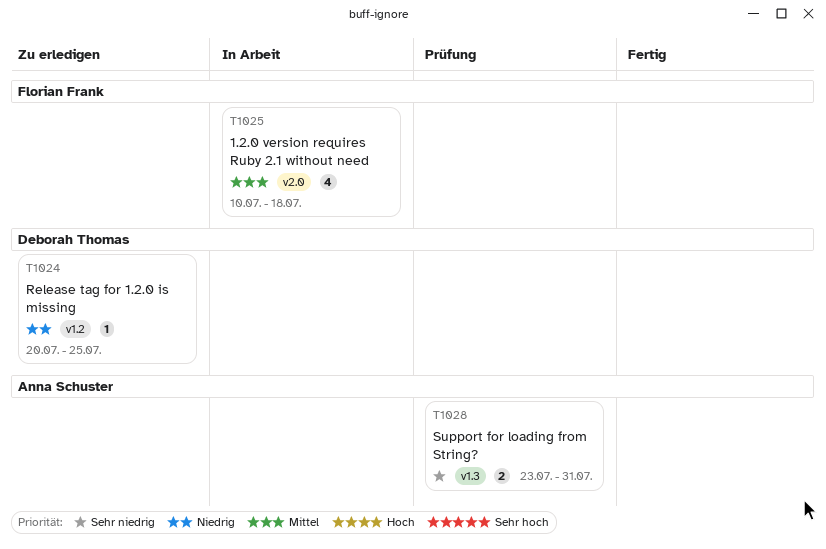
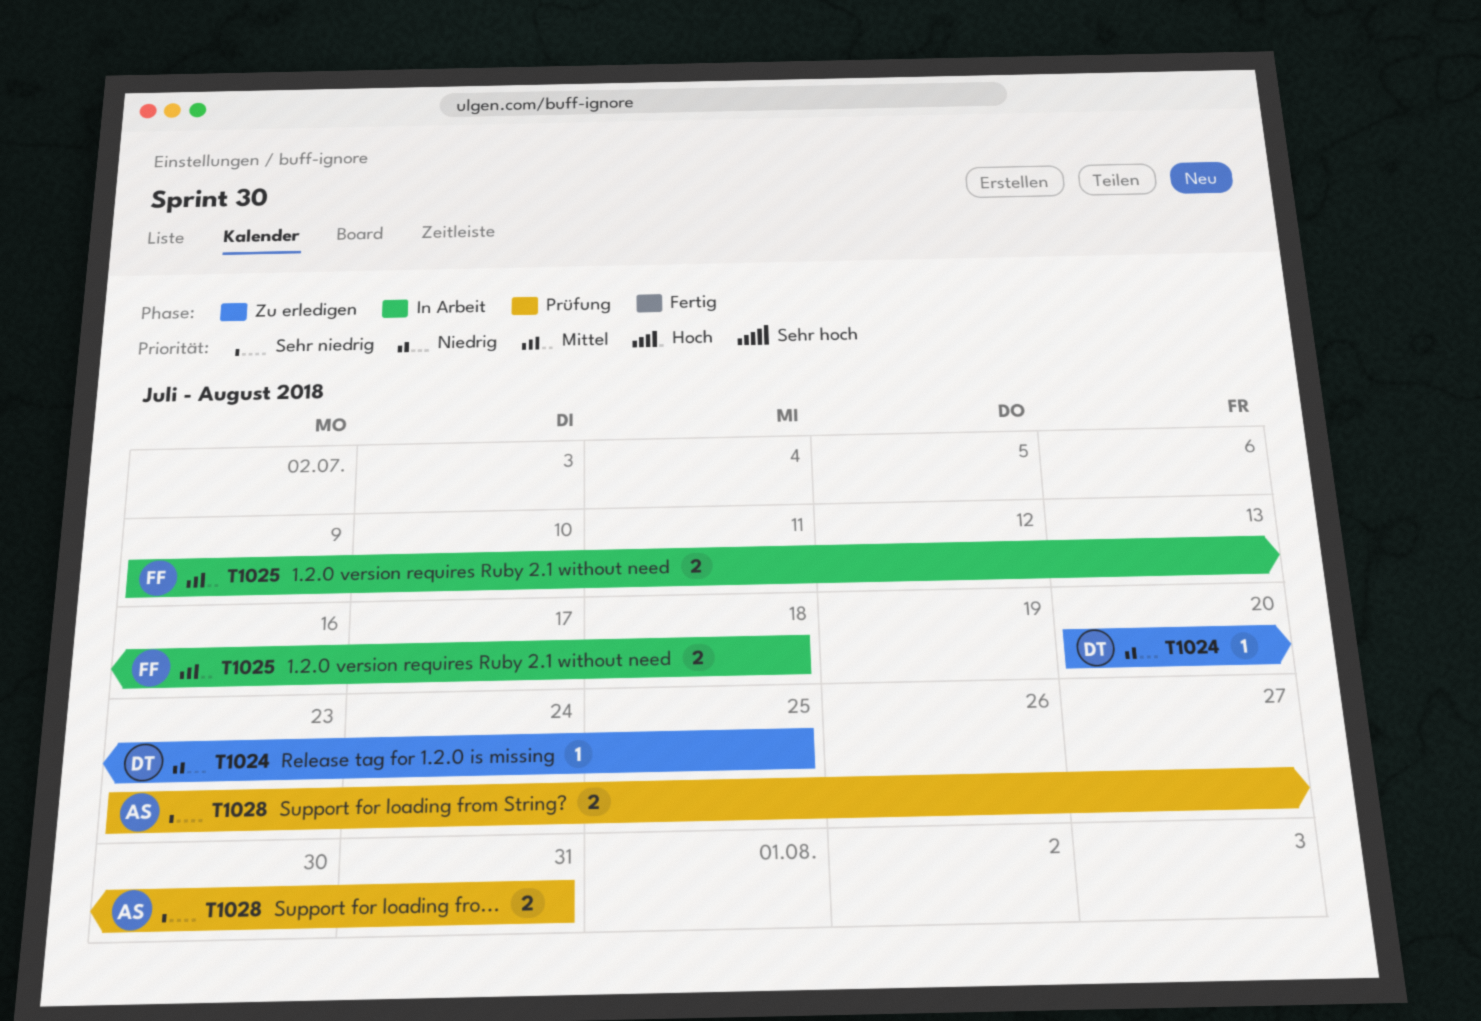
T1025, estimate: 4 -> 2
T1025, start: Jul 10 -> Jul 9

